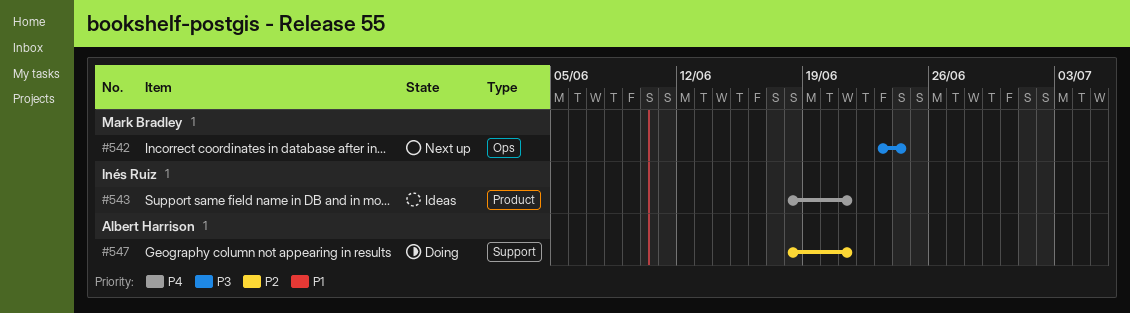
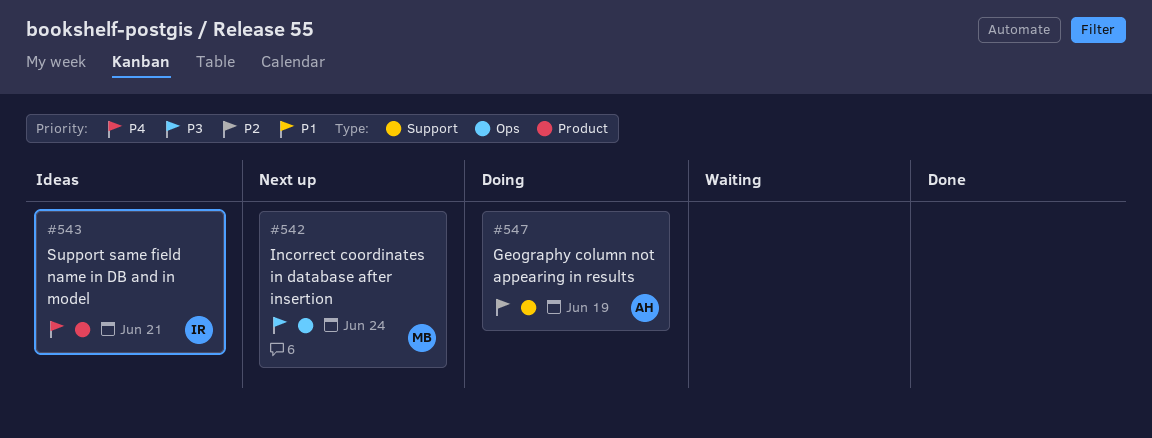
#547, due: Jun 21 -> Jun 19

